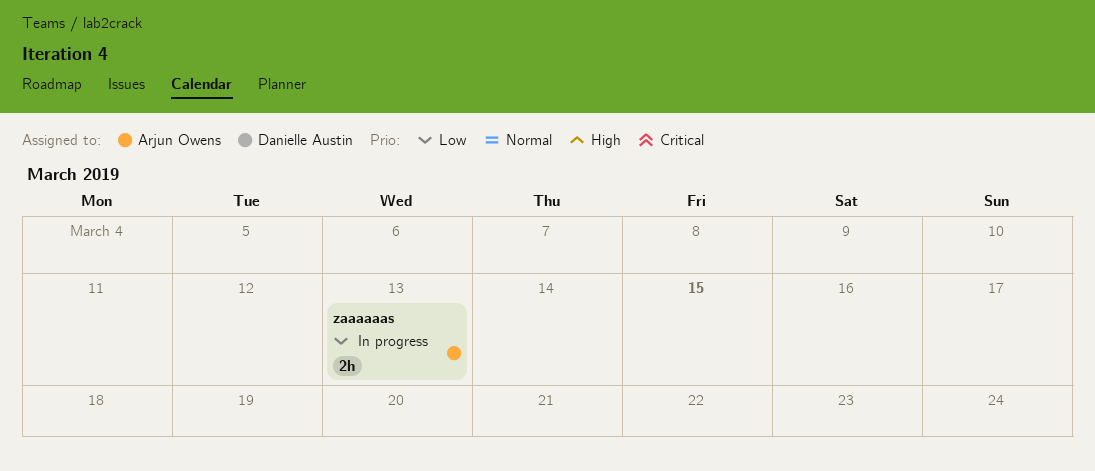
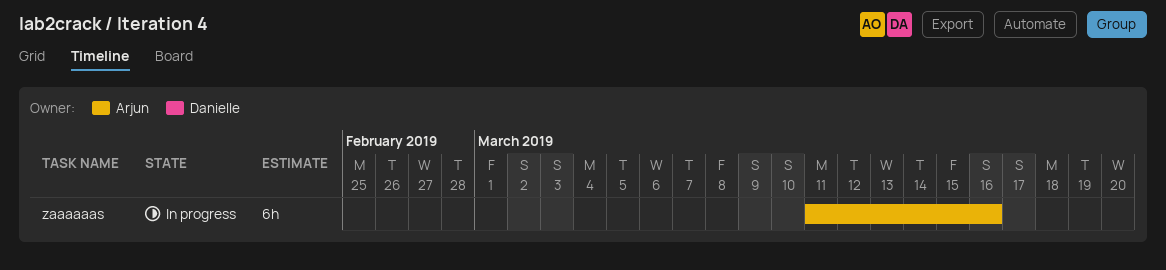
zaaaaaas, estimate: 2h -> 6h
zaaaaaas, due: Mar 13 -> Mar 16

